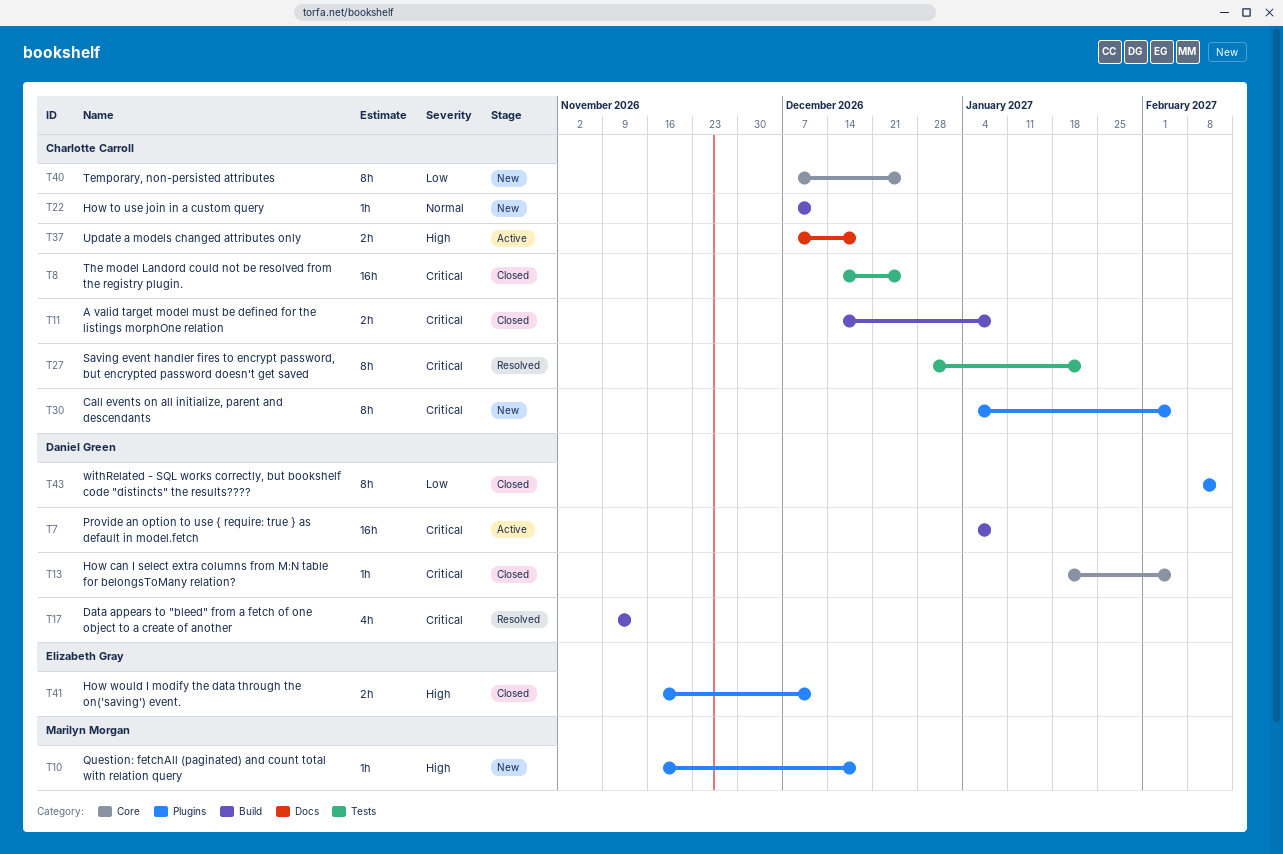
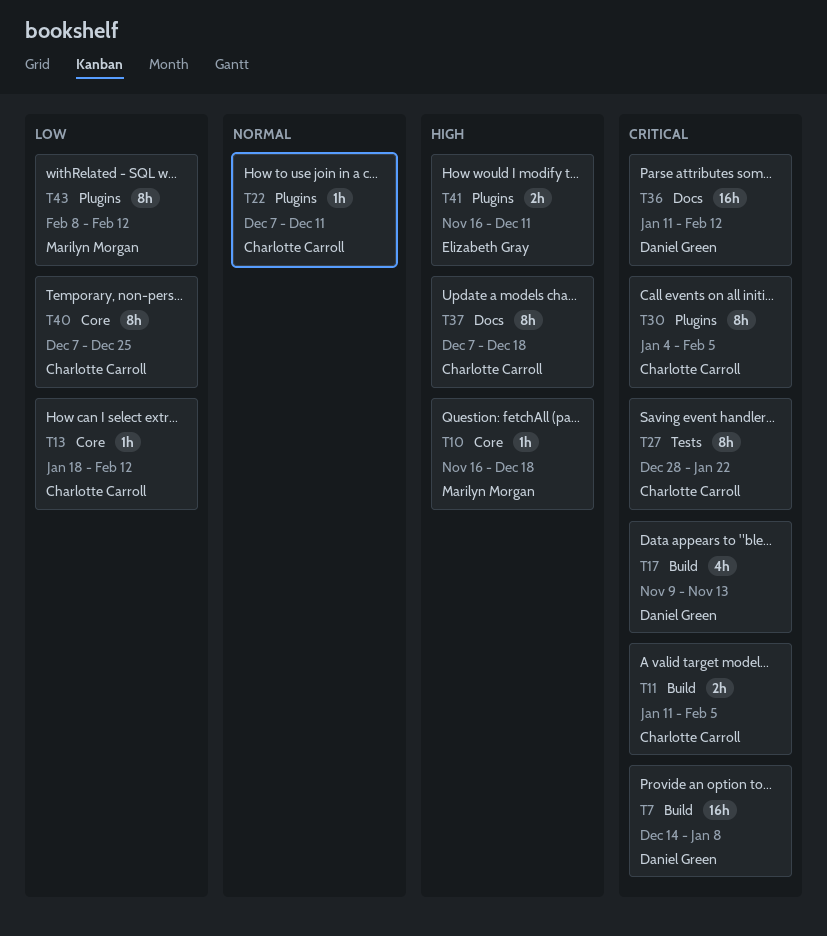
T7, start: Jan 4 -> Dec 14
T8: present -> none
T10, label: Plugins -> Core
T11, start: Dec 14 -> Jan 11
T11, due: Jan 8 -> Feb 5
T13, owner: Daniel Green -> Charlotte Carroll
T13, priority: Critical -> Low
T13, due: Feb 5 -> Feb 12
T22, label: Build -> Plugins
T36: none -> present
T37, estimate: 2h -> 8h
T43, owner: Daniel Green -> Marilyn Morgan

